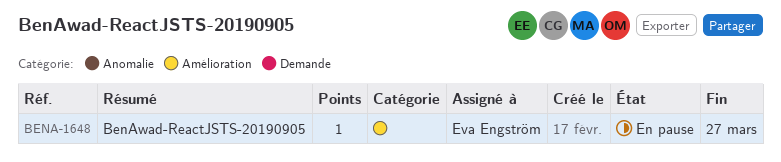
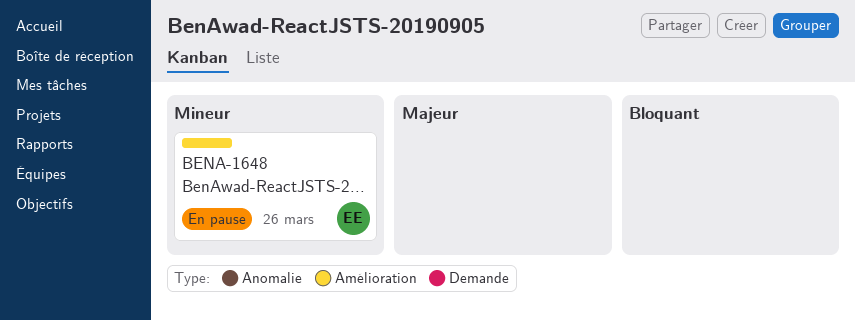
BENA-1648, due: Mar 27 -> Mar 26

